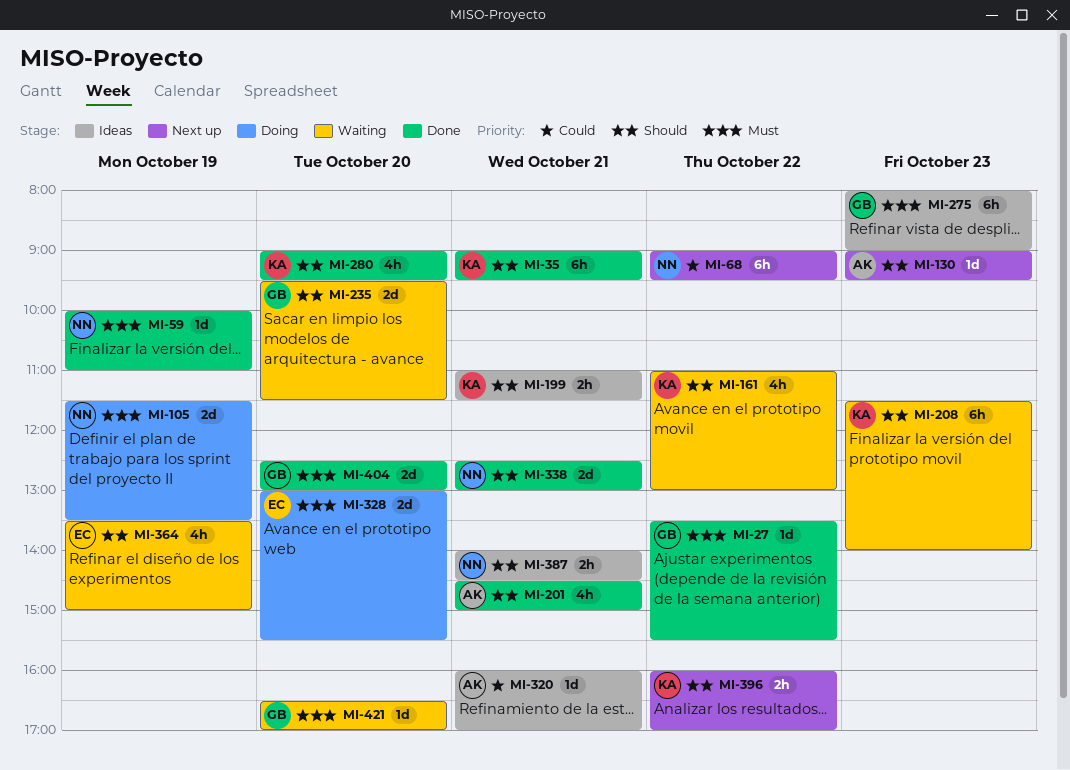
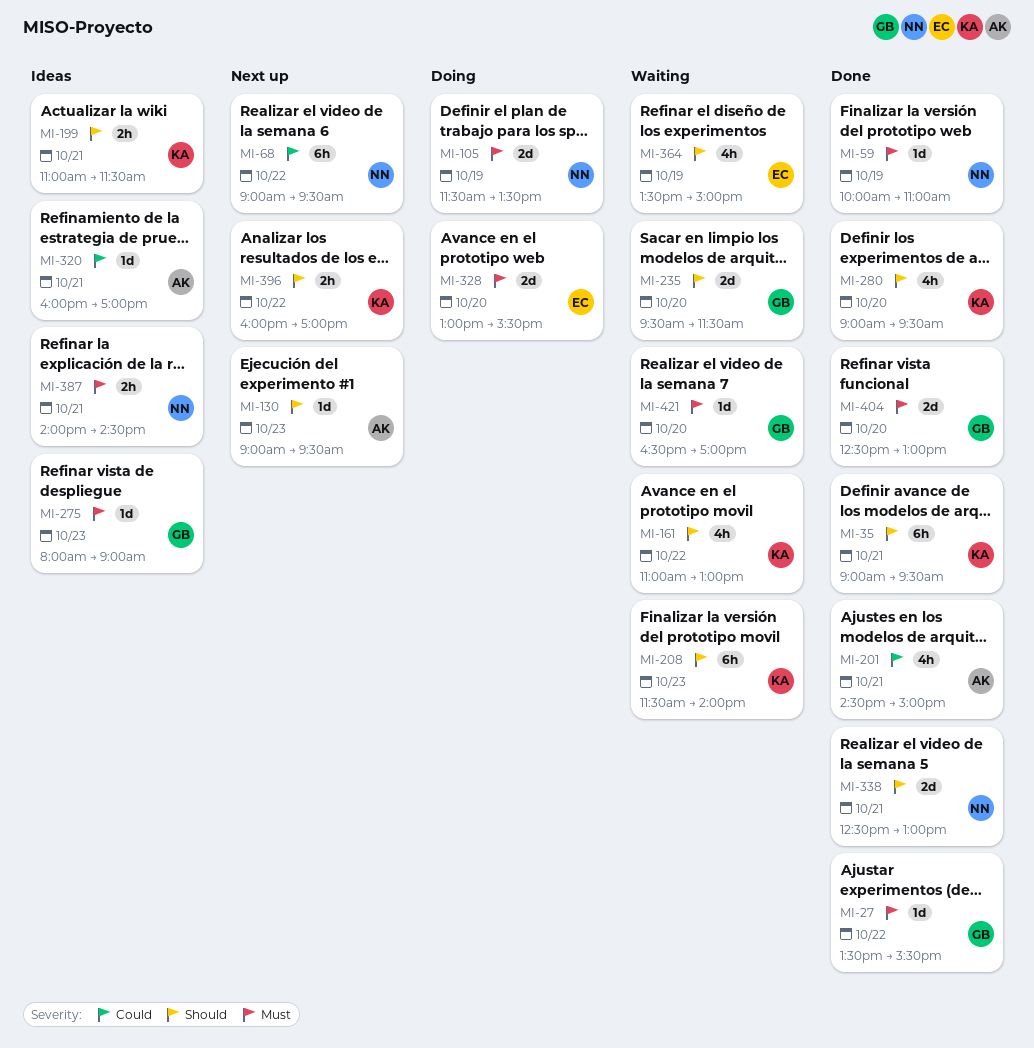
MI-201, priority: Should -> Could
MI-275, estimate: 6h -> 1d
MI-387, priority: Should -> Must

